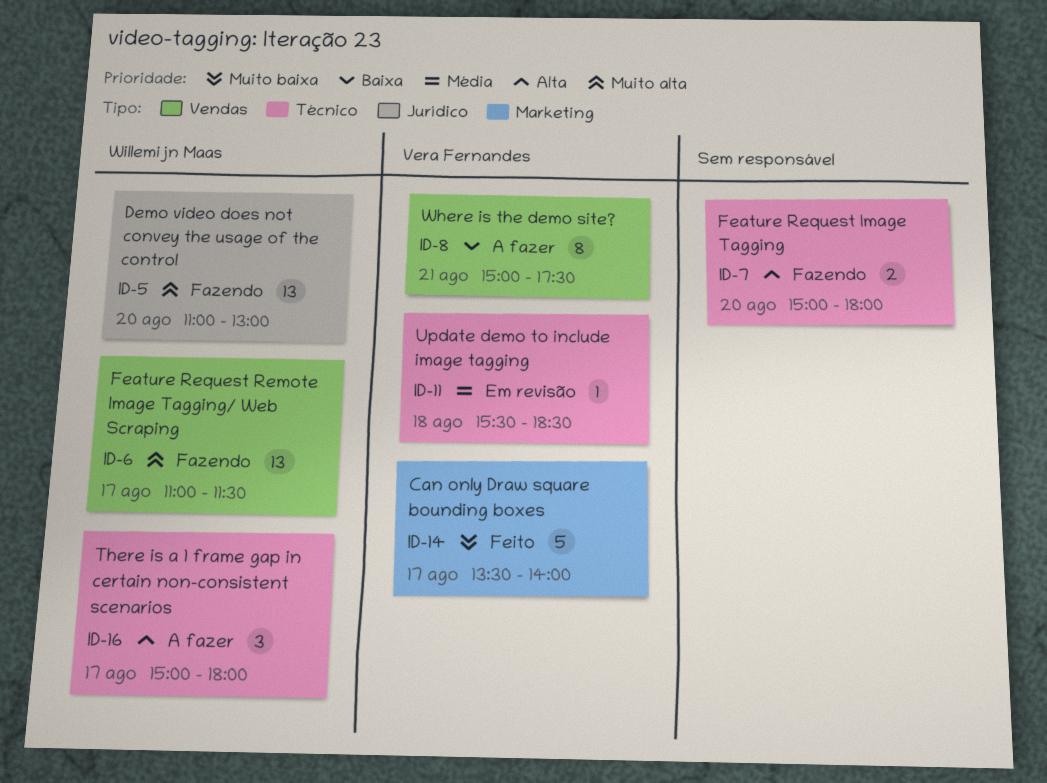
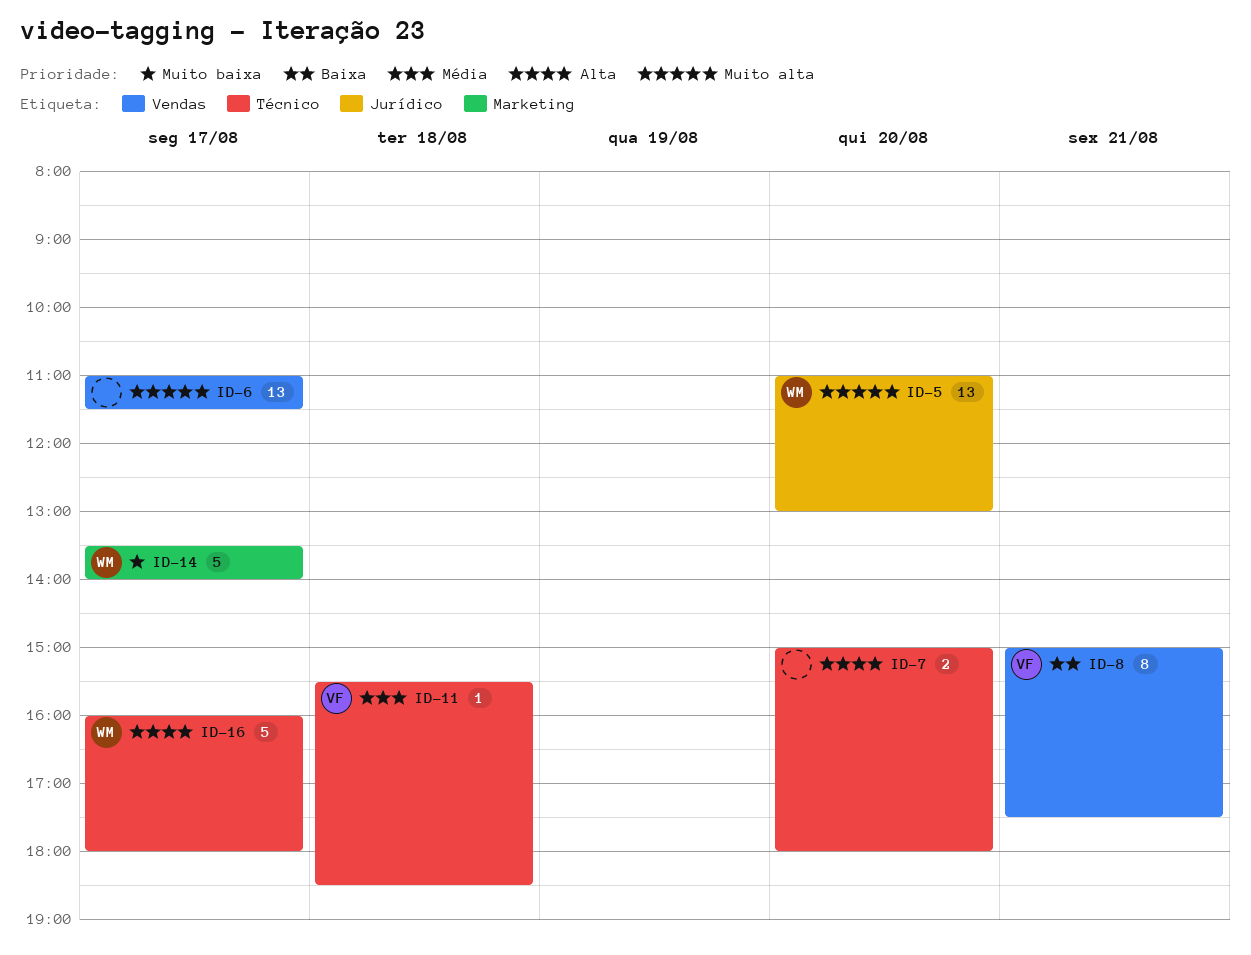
ID-6, owner: Willemijn Maas -> none
ID-14, owner: Vera Fernandes -> Willemijn Maas
ID-16, estimate: 3 -> 5
ID-16, begins: 15:00 -> 16:00

